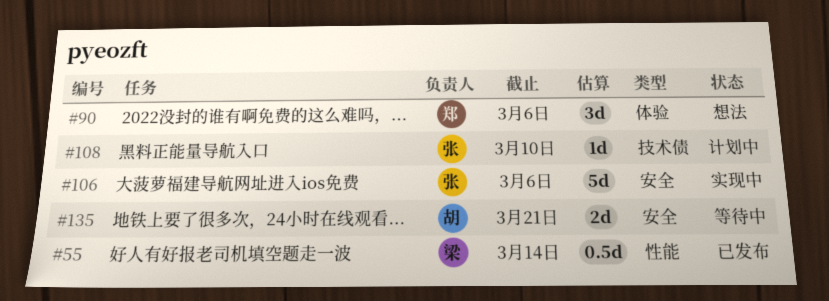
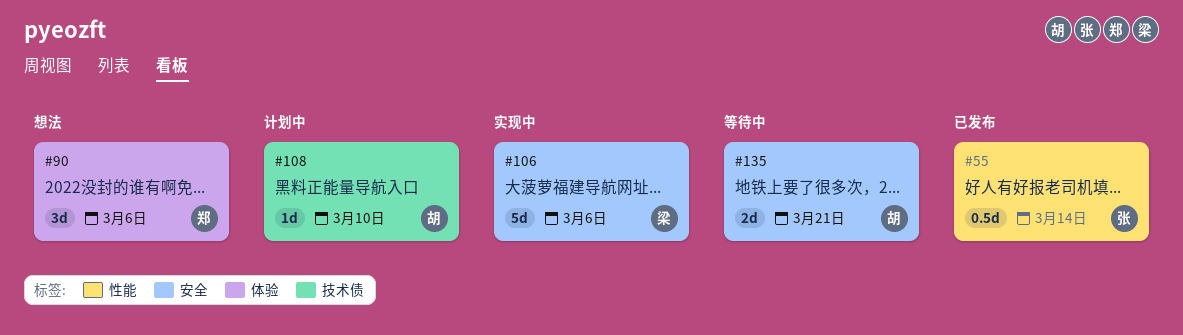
#55, owner: 梁 -> 张
#106, owner: 张 -> 梁
#108, owner: 张 -> 胡

